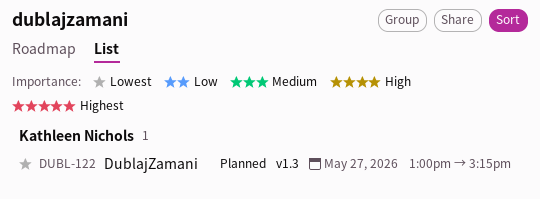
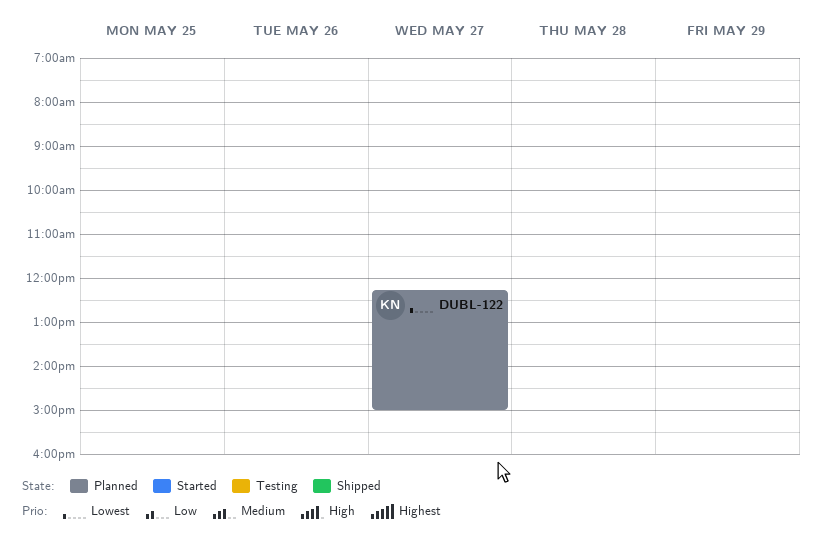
DUBL-122, begins: 13:00 -> 12:15
DUBL-122, ends: 15:15 -> 15:00

